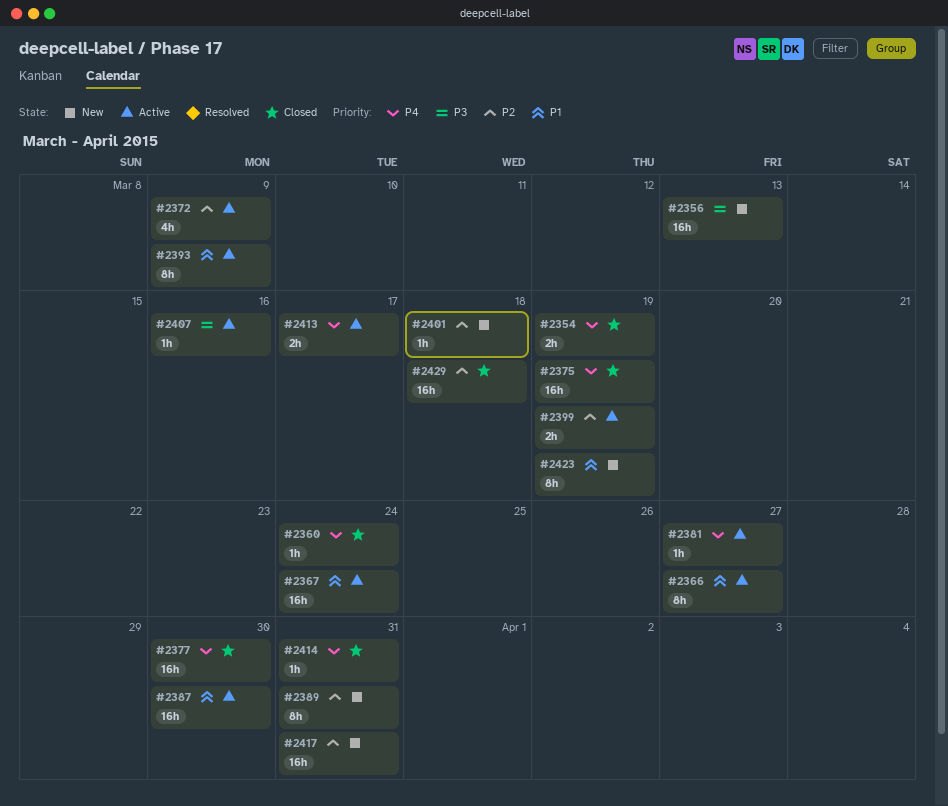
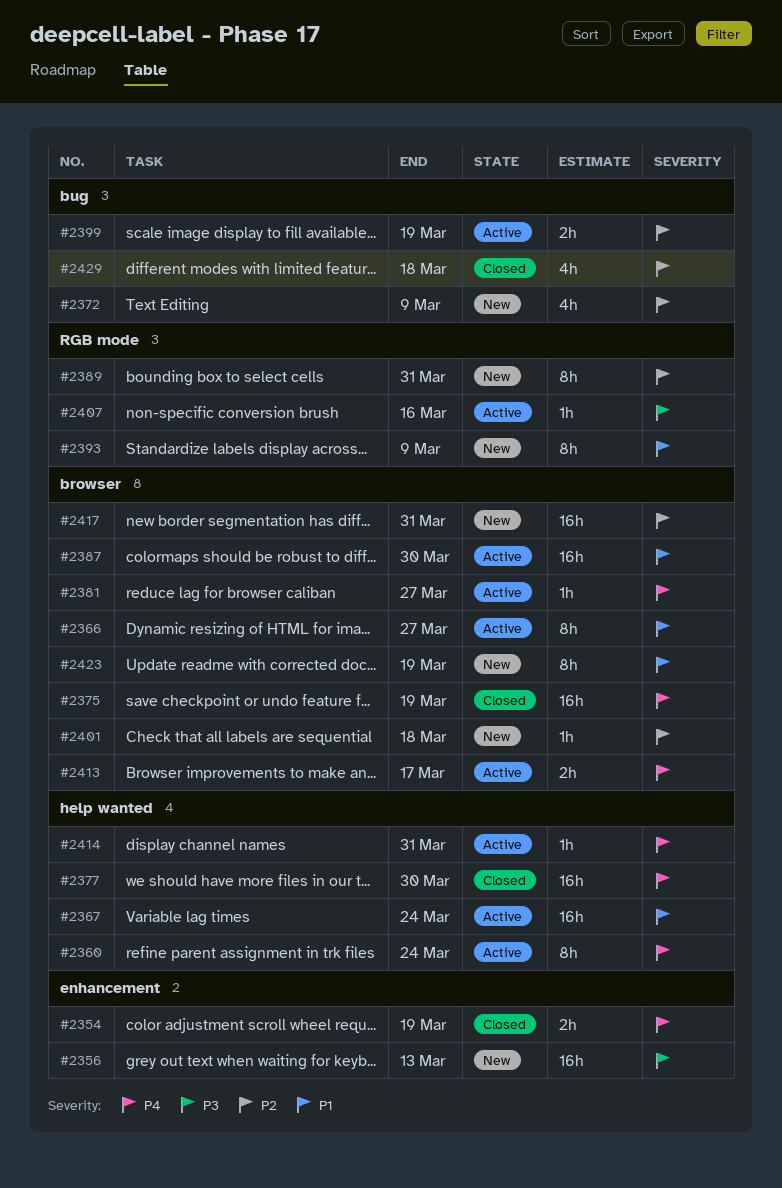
#2360, status: Closed -> Active
#2360, estimate: 1h -> 8h
#2372, status: Active -> New
#2393, status: Active -> New
#2414, status: Closed -> Active
#2429, estimate: 16h -> 4h

